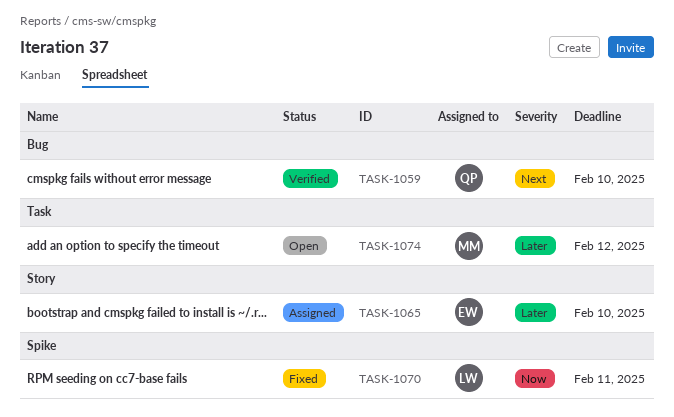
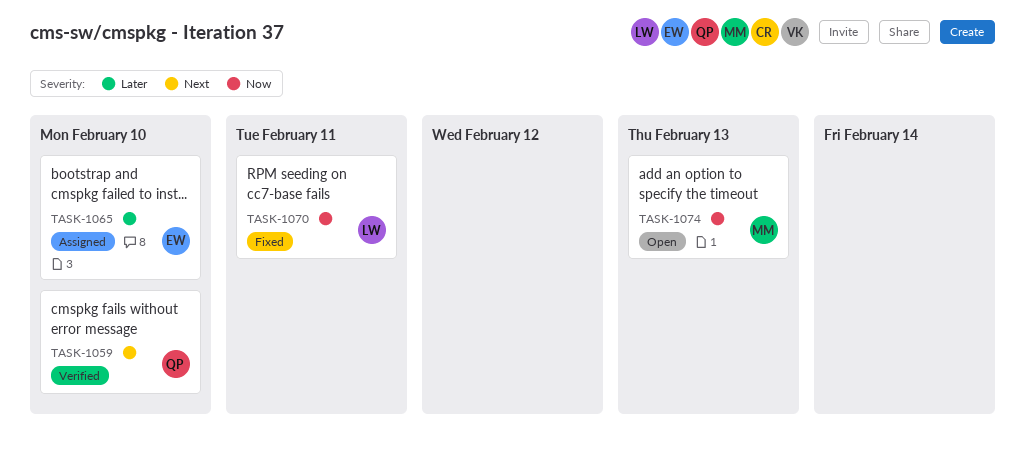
TASK-1074, priority: Later -> Now
TASK-1074, due: Feb 12 -> Feb 13

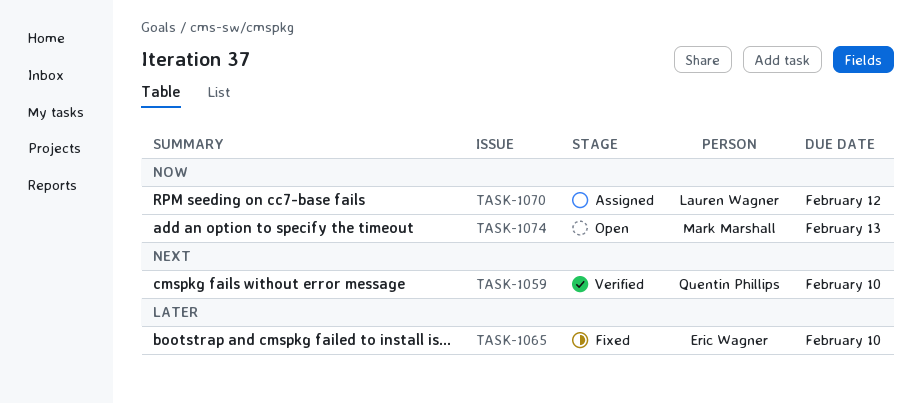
TASK-1065, status: Assigned -> Fixed
TASK-1070, status: Fixed -> Assigned
TASK-1070, due: Feb 11 -> Feb 12

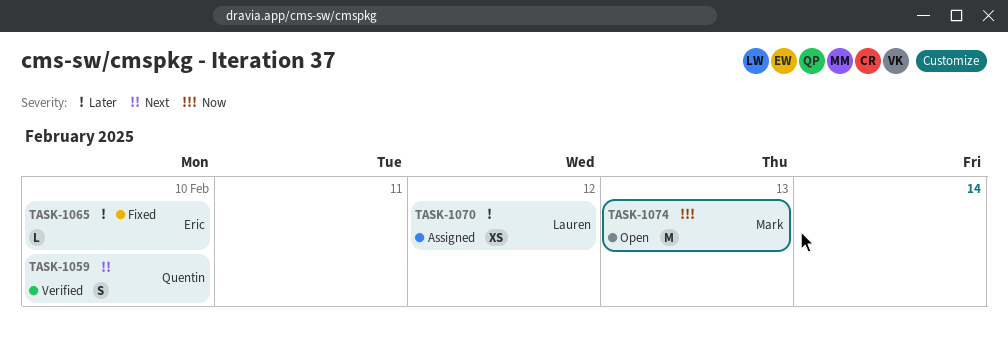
TASK-1070, priority: Now -> Later

